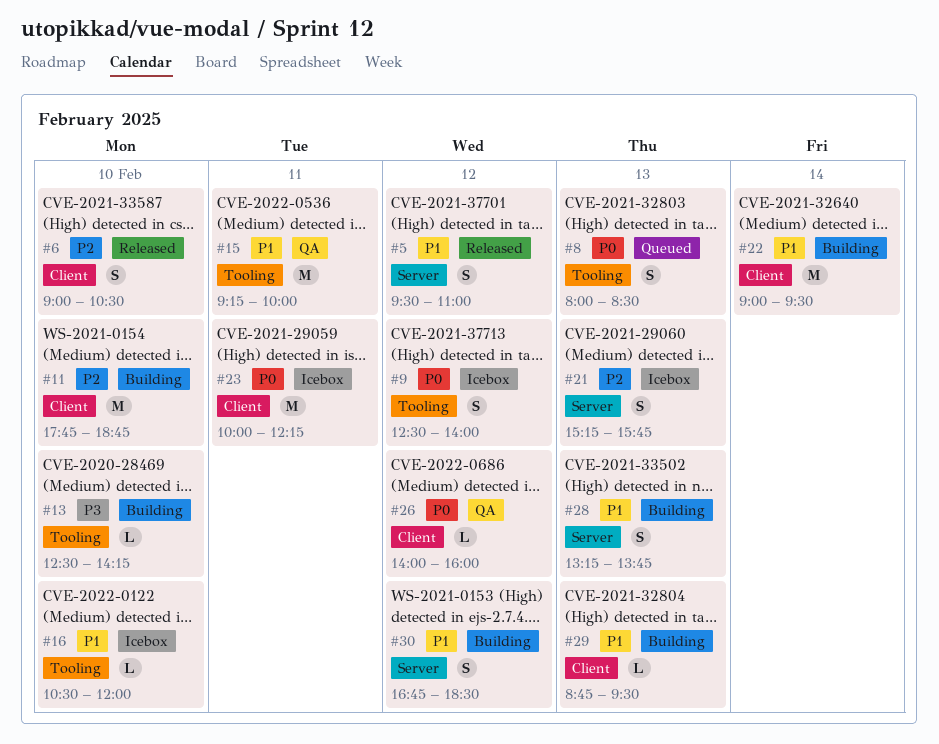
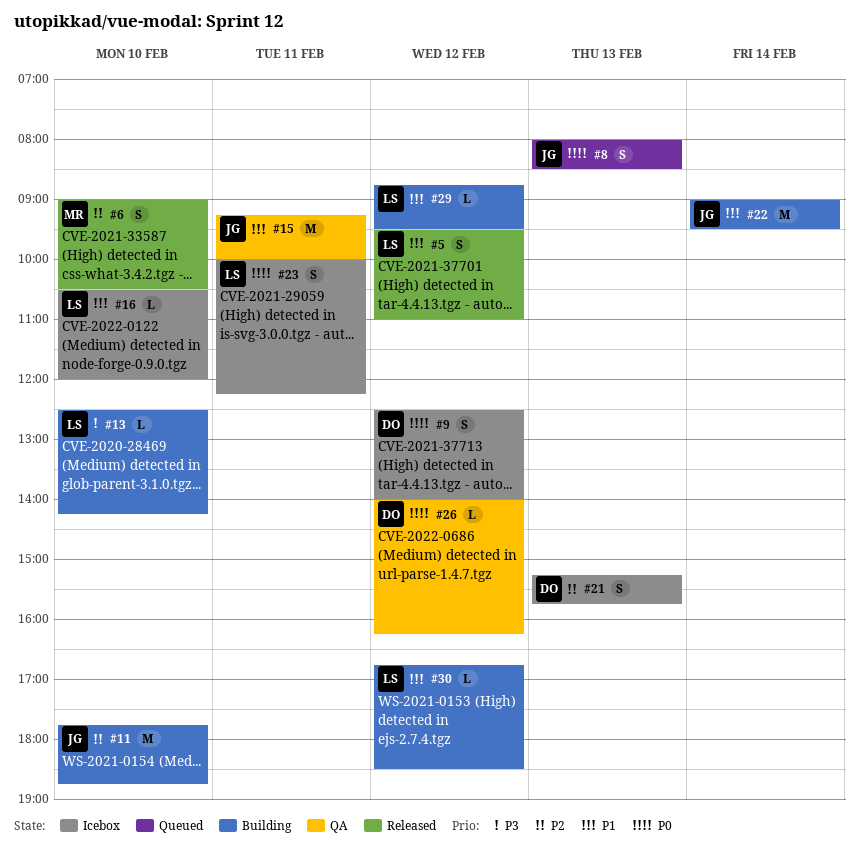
#23, estimate: M -> S
#26, ends: 16:00 -> 16:15
#28: present -> none
#29, day: Feb 13 -> Feb 12
#30, estimate: S -> L

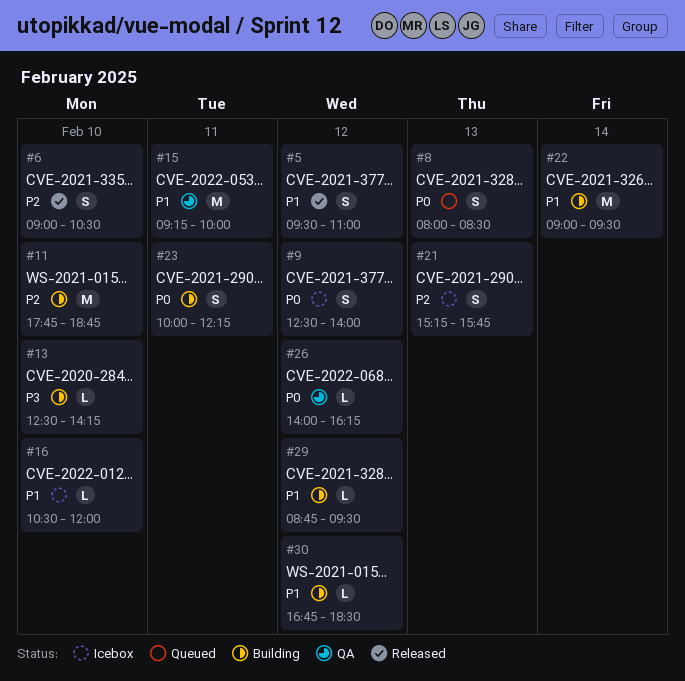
#23, status: Icebox -> Building

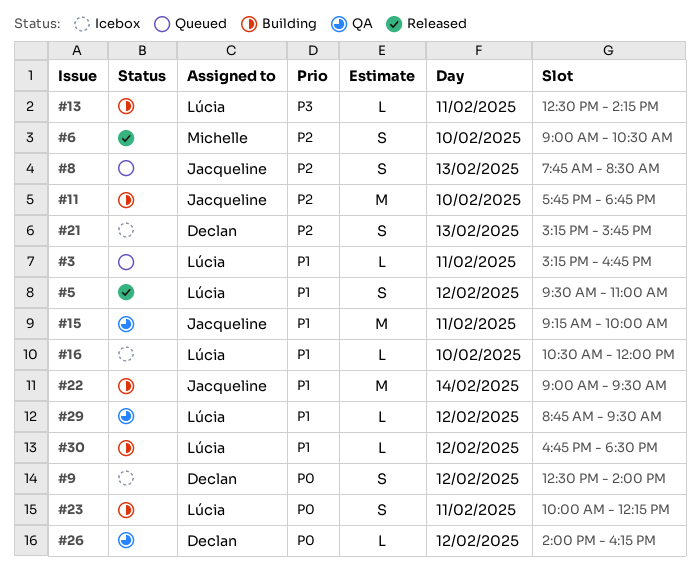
#3: none -> present
#8, priority: P0 -> P2
#8, begins: 08:00 -> 07:45
#13, day: Feb 10 -> Feb 11
#29, status: Building -> QA

